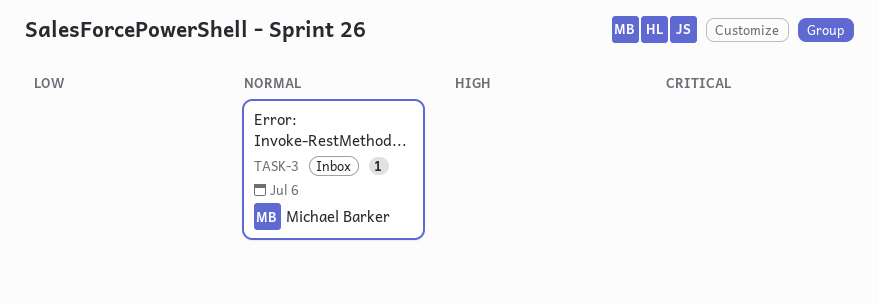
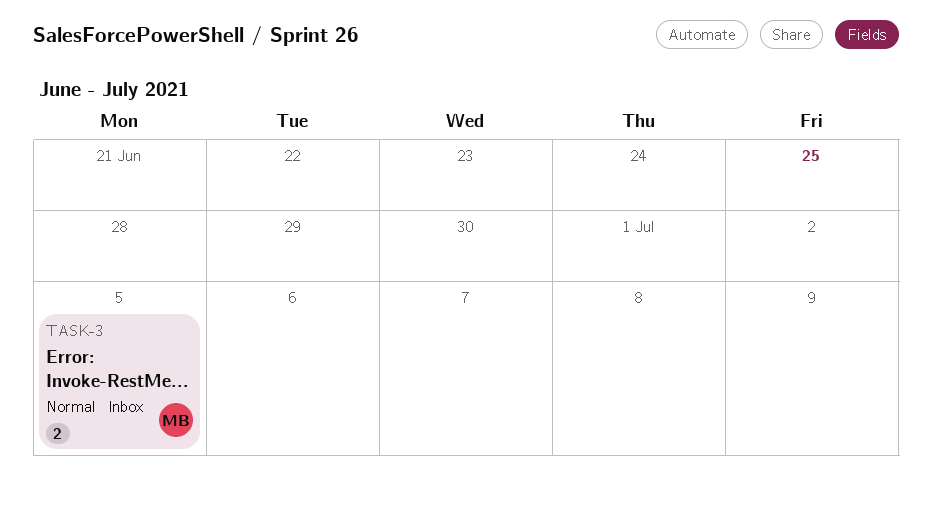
TASK-3, estimate: 1 -> 2
TASK-3, due: Jul 6 -> Jul 5

